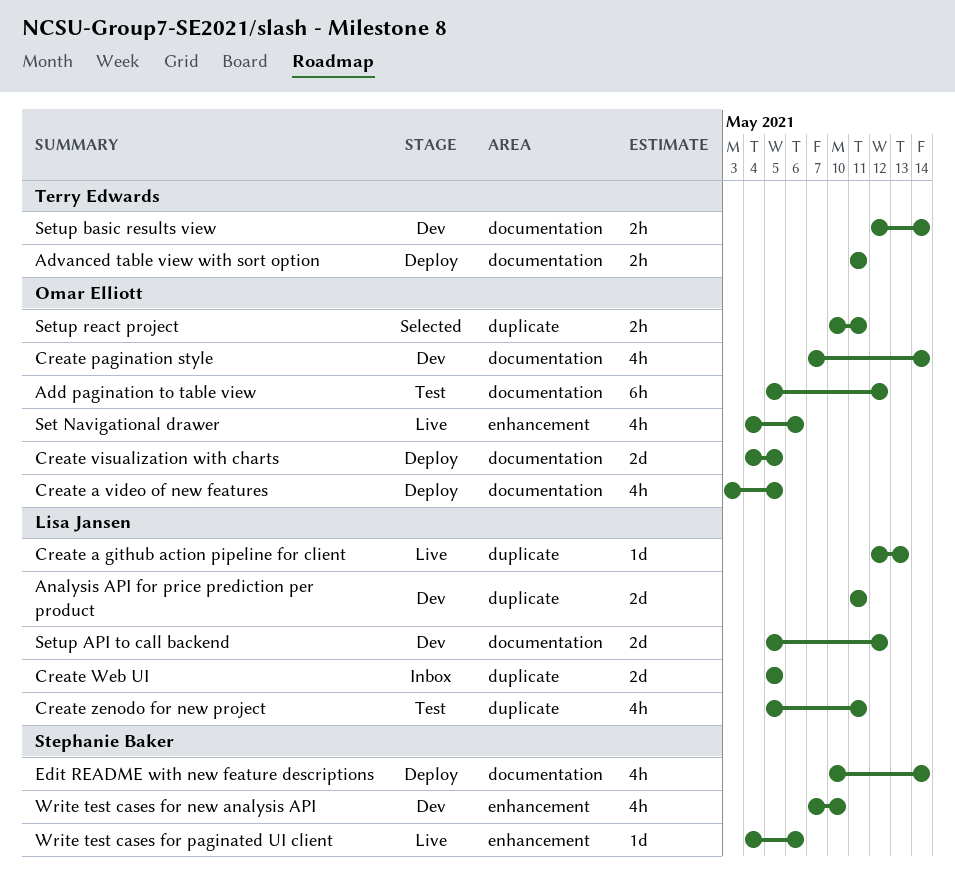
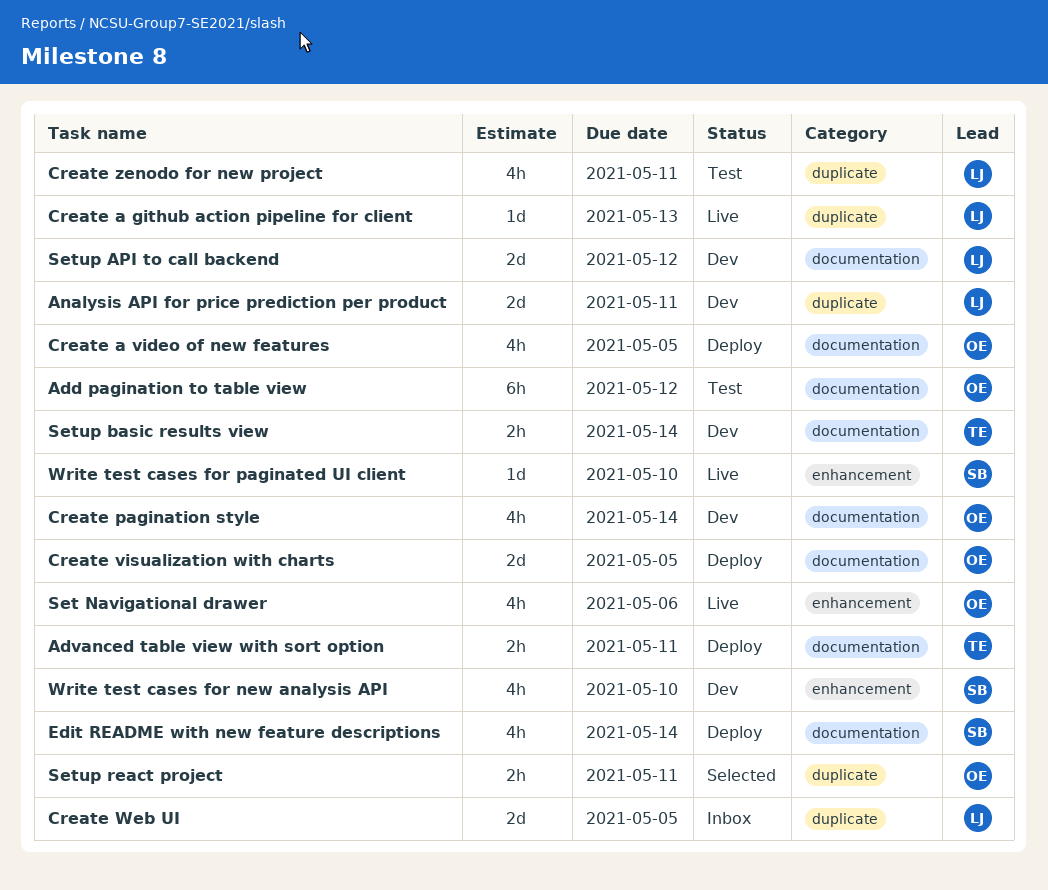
Write test cases for paginated UI client, due: May 6 -> May 10

